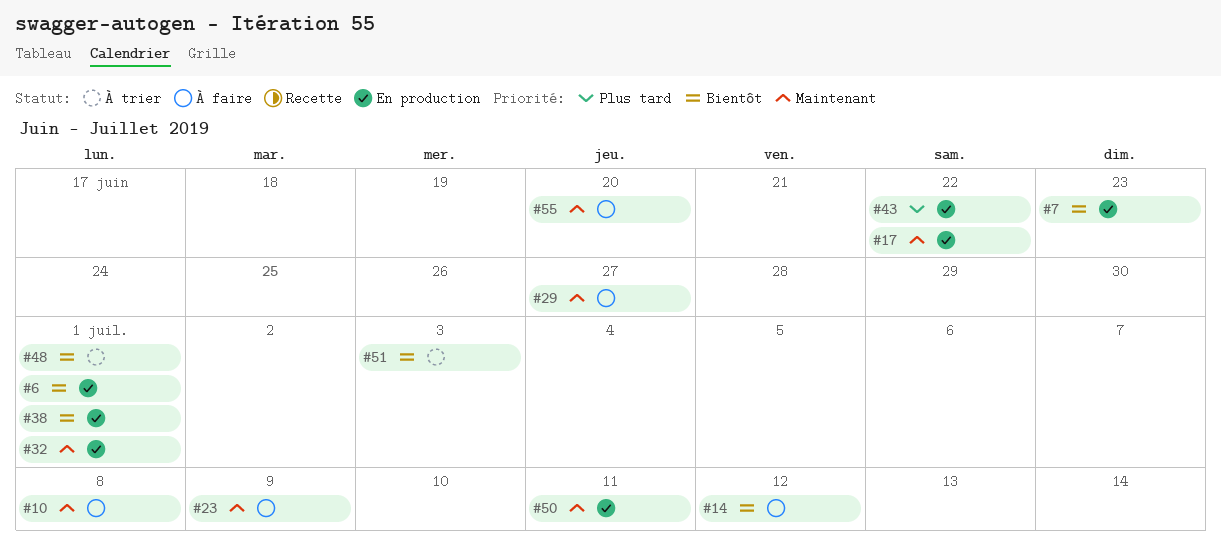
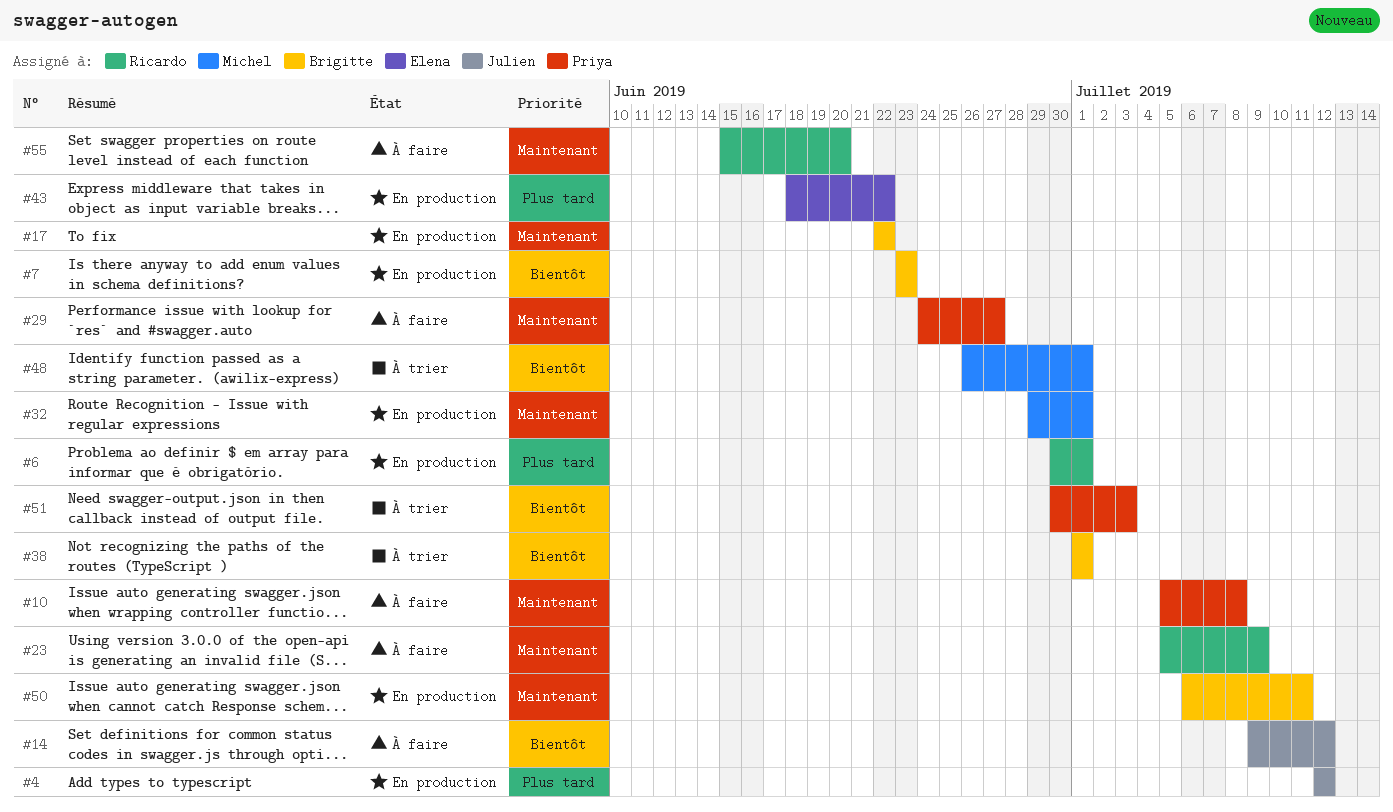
#4: none -> present
#6, priority: Bientôt -> Plus tard
#38, status: En production -> À trier

